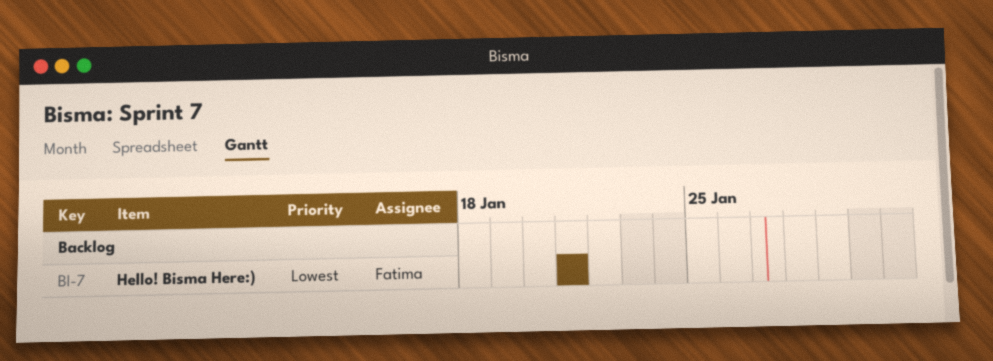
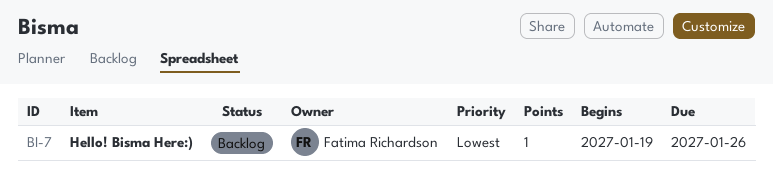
BI-7, start: Jan 21 -> Jan 19
BI-7, due: Jan 21 -> Jan 26

